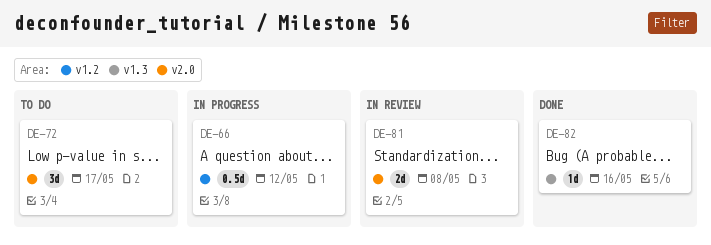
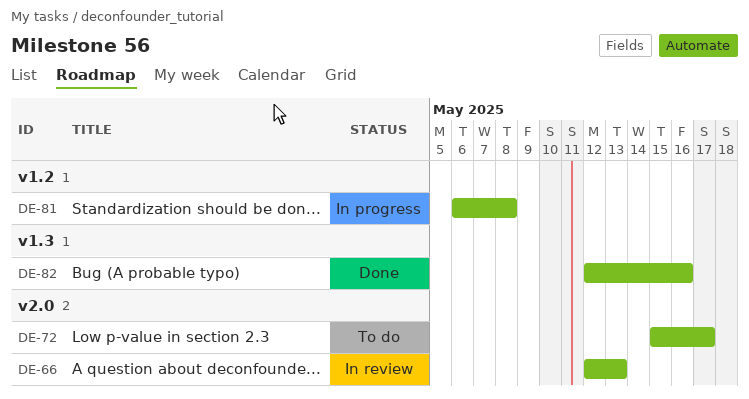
DE-66, status: In progress -> In review
DE-66, label: v1.2 -> v2.0
DE-66, due: May 12 -> May 13
DE-81, status: In review -> In progress
DE-81, label: v2.0 -> v1.2

